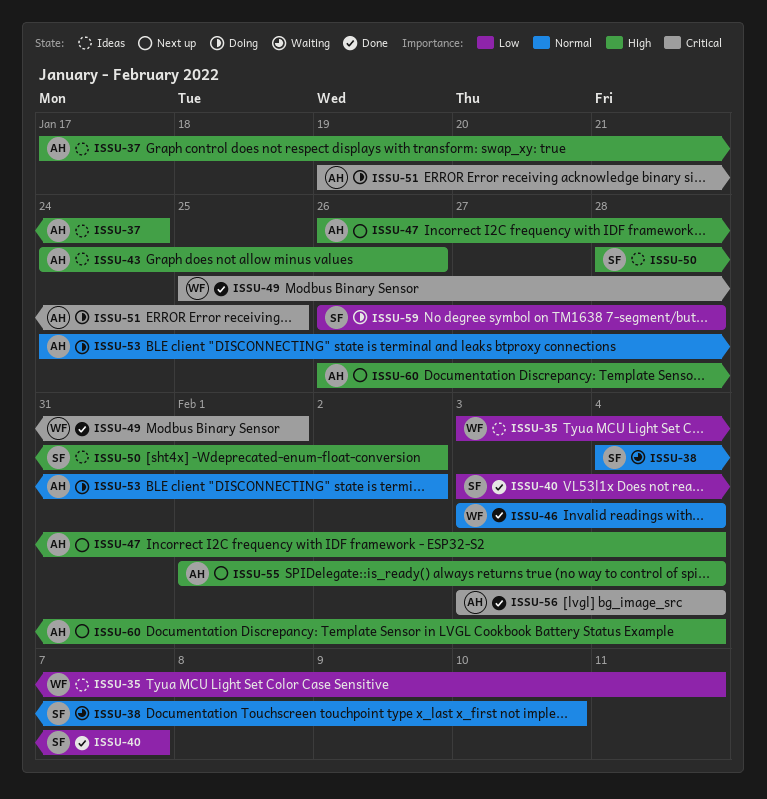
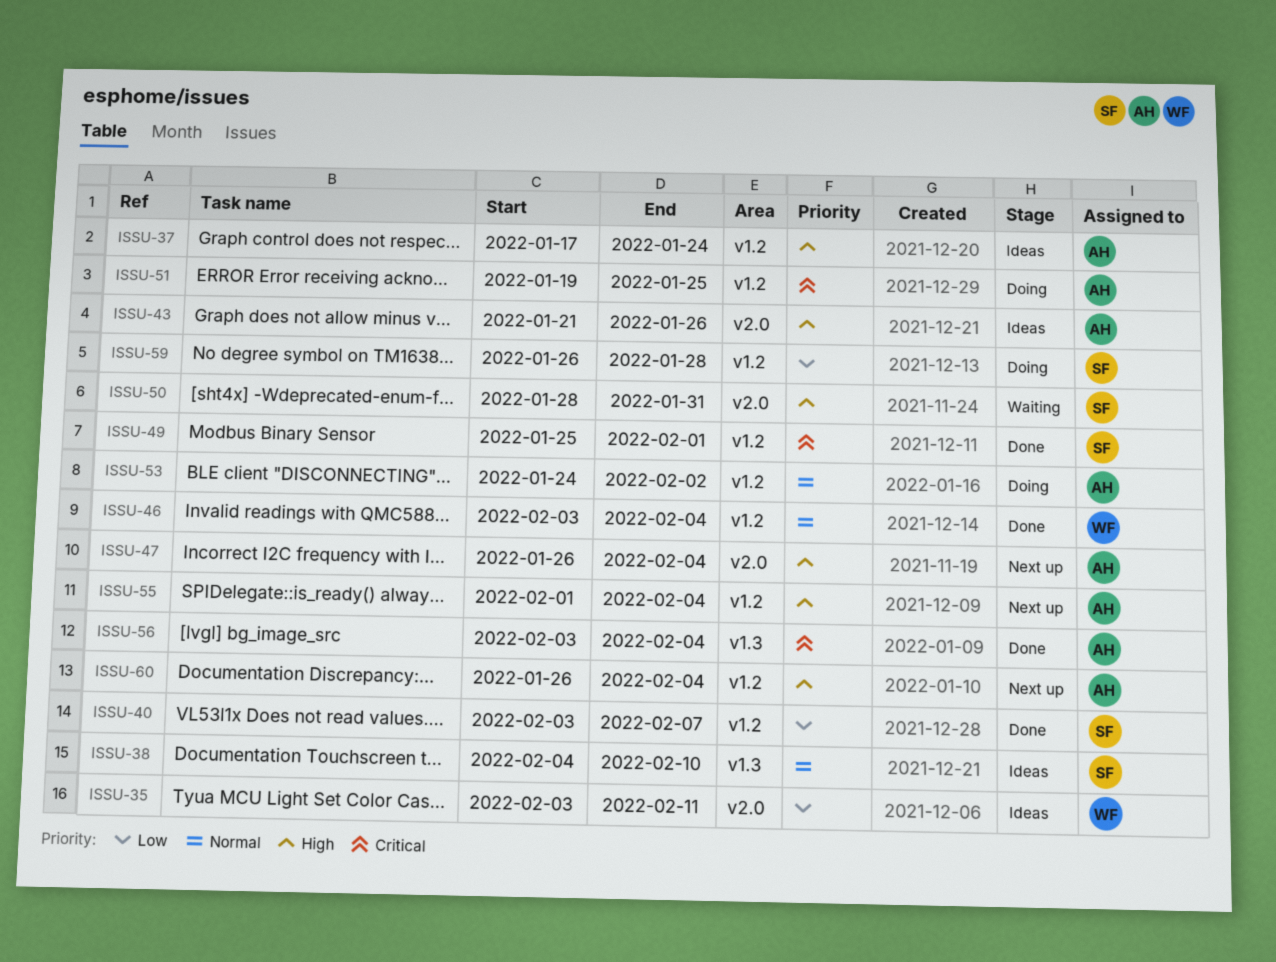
ISSU-38, status: Waiting -> Ideas
ISSU-43, start: Jan 24 -> Jan 21
ISSU-49, owner: WF -> SF
ISSU-50, status: Ideas -> Waiting
ISSU-50, due: Feb 2 -> Jan 31

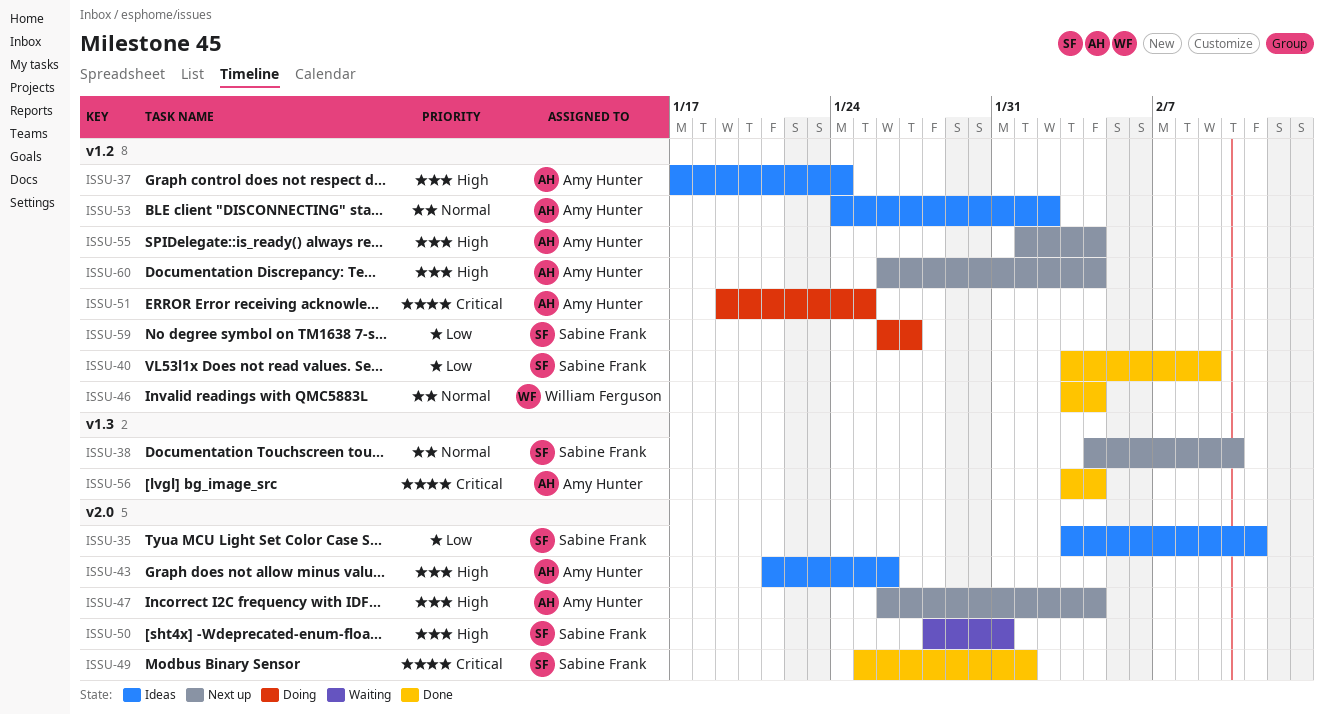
ISSU-35, owner: William Ferguson -> Sabine Frank
ISSU-38, status: Ideas -> Next up
ISSU-40, due: Feb 7 -> Feb 9
ISSU-49, label: v1.2 -> v2.0
ISSU-53, status: Doing -> Ideas
ISSU-59, due: Jan 28 -> Jan 27

